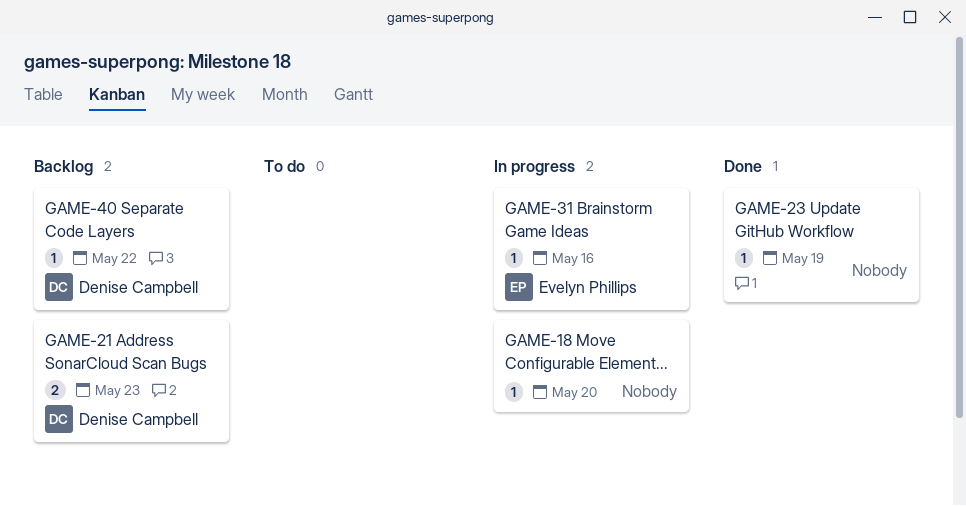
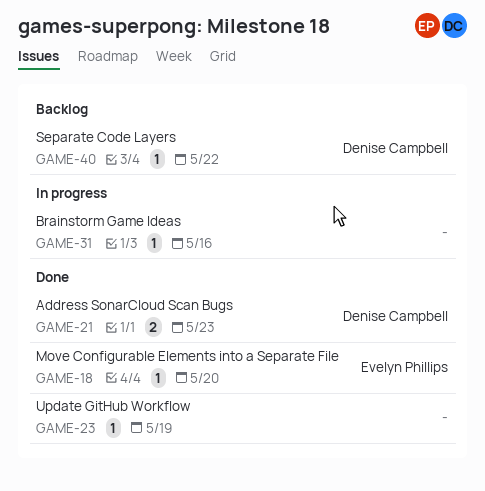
GAME-18, status: In progress -> Done
GAME-18, owner: none -> Evelyn Phillips
GAME-21, status: Backlog -> Done
GAME-31, owner: Evelyn Phillips -> none

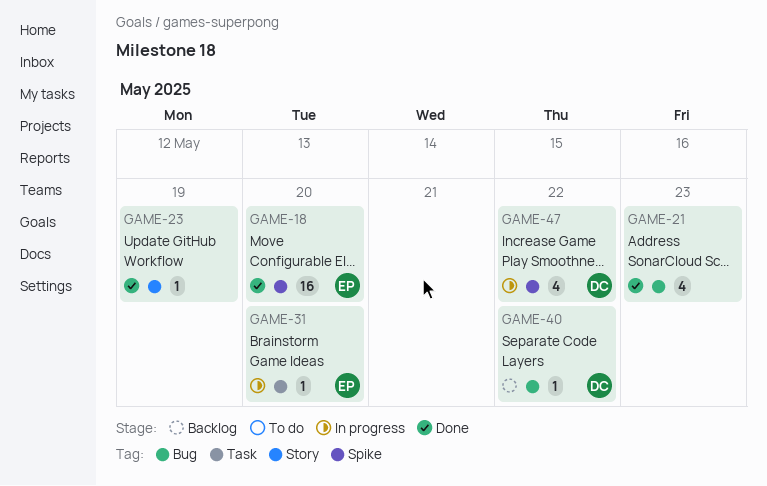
GAME-18, estimate: 1 -> 16
GAME-21, owner: Denise Campbell -> none
GAME-21, estimate: 2 -> 4
GAME-31, owner: none -> Evelyn Phillips
GAME-31, due: May 16 -> May 20
GAME-47: none -> present

